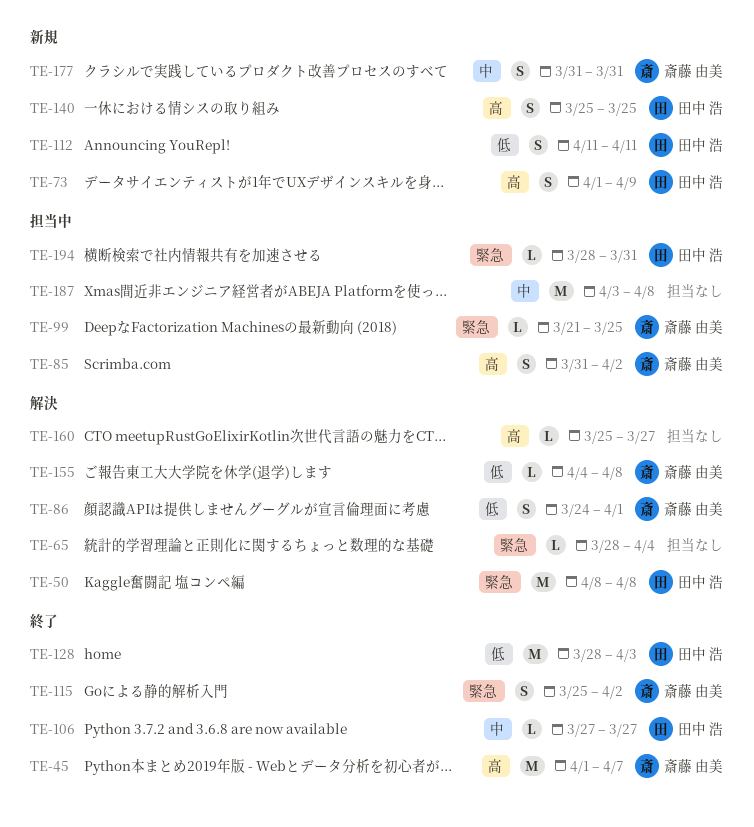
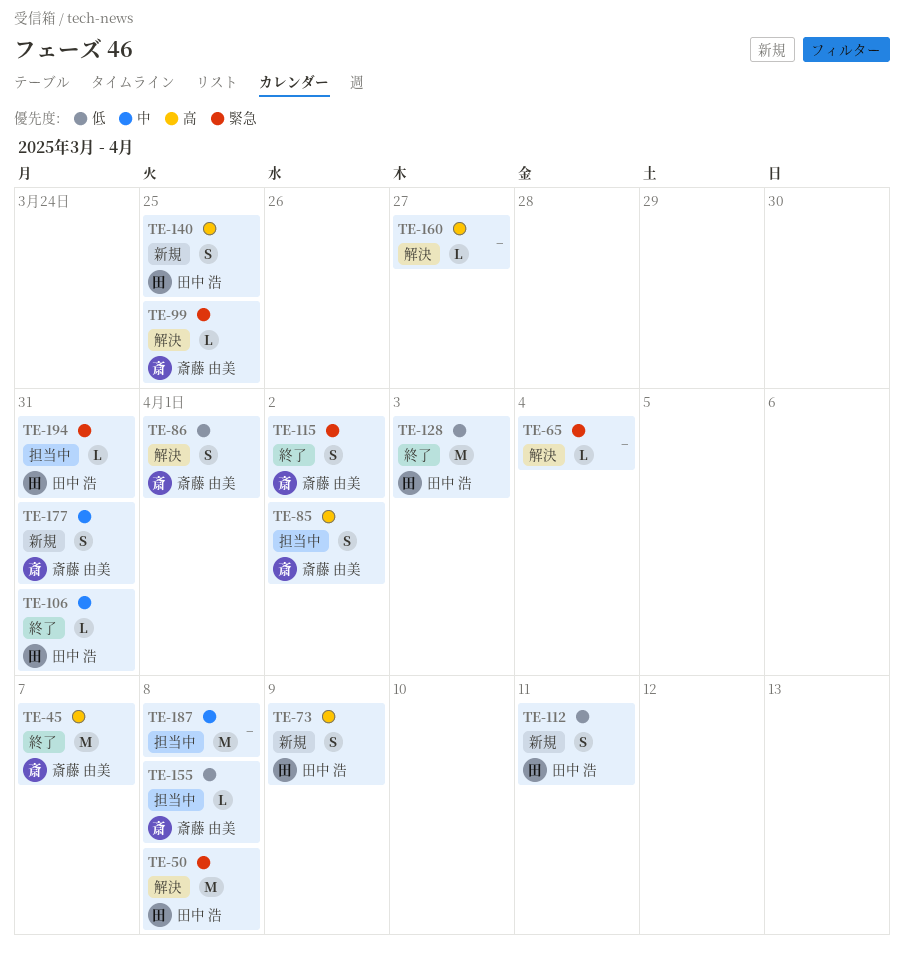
TE-99, status: 担当中 -> 解決
TE-106, due: Mar 27 -> Mar 31
TE-155, status: 解決 -> 担当中

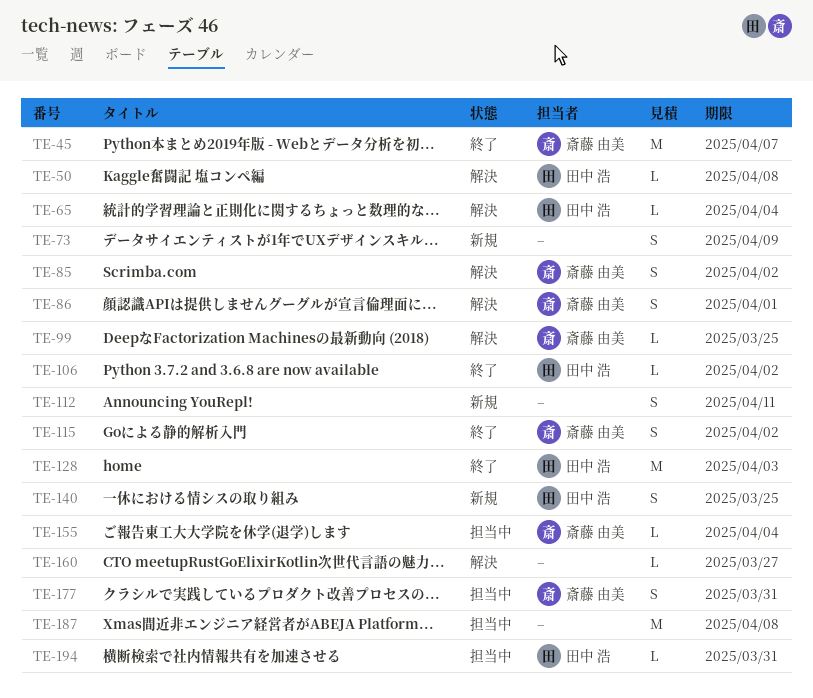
TE-50, estimate: M -> L
TE-65, owner: none -> 田中 浩
TE-73, owner: 田中 浩 -> none
TE-85, status: 担当中 -> 解決
TE-106, due: Mar 31 -> Apr 2
TE-112, owner: 田中 浩 -> none
TE-155, due: Apr 8 -> Apr 4
TE-177, status: 新規 -> 担当中

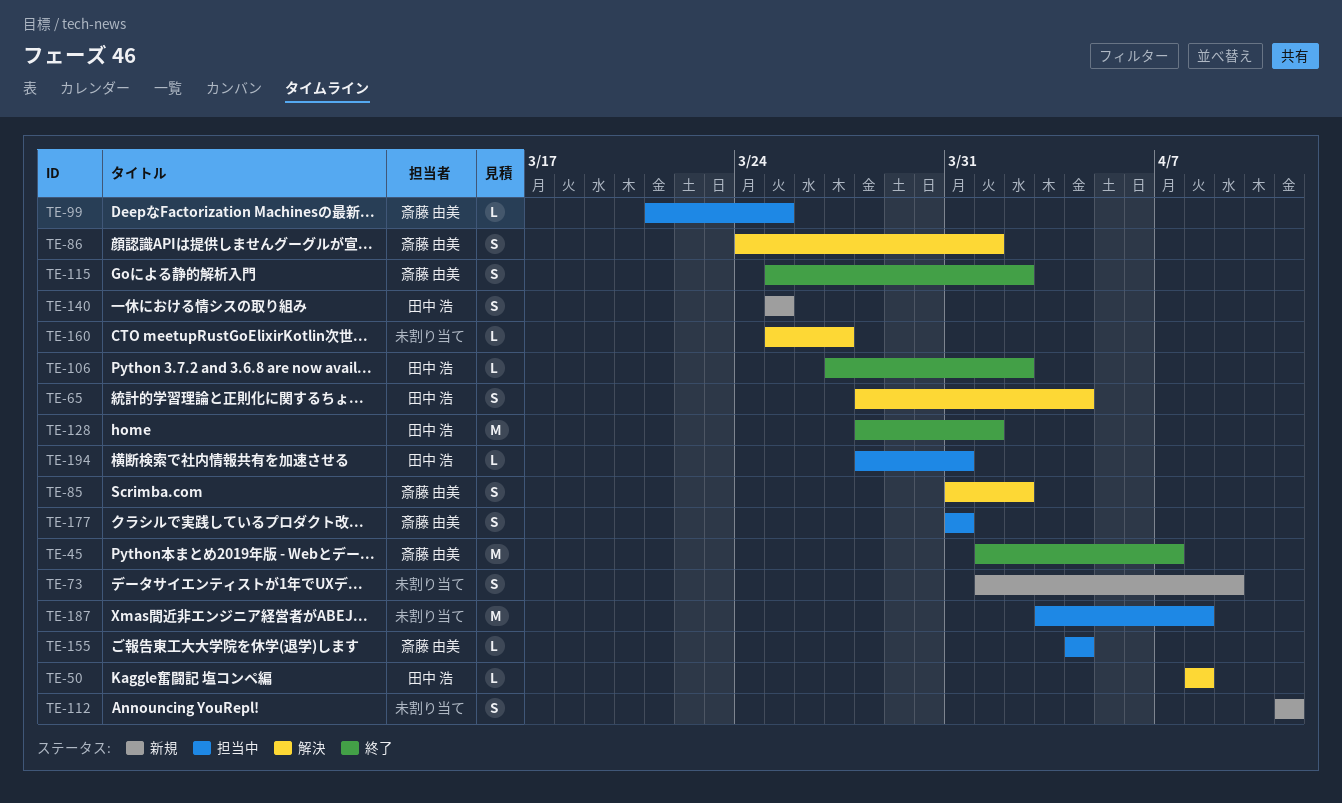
TE-65, estimate: L -> S
TE-99, status: 解決 -> 担当中
TE-128, due: Apr 3 -> Apr 1

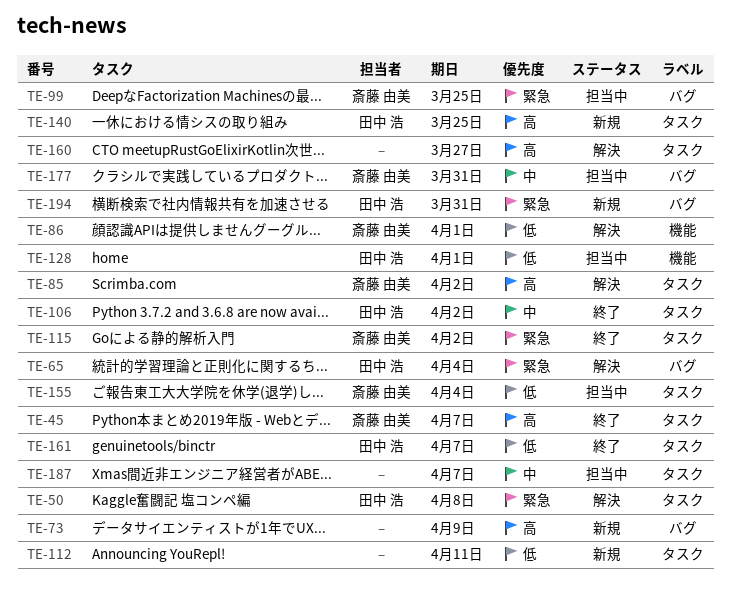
TE-128, status: 終了 -> 担当中
TE-161: none -> present
TE-187, due: Apr 8 -> Apr 7
TE-194, status: 担当中 -> 新規

